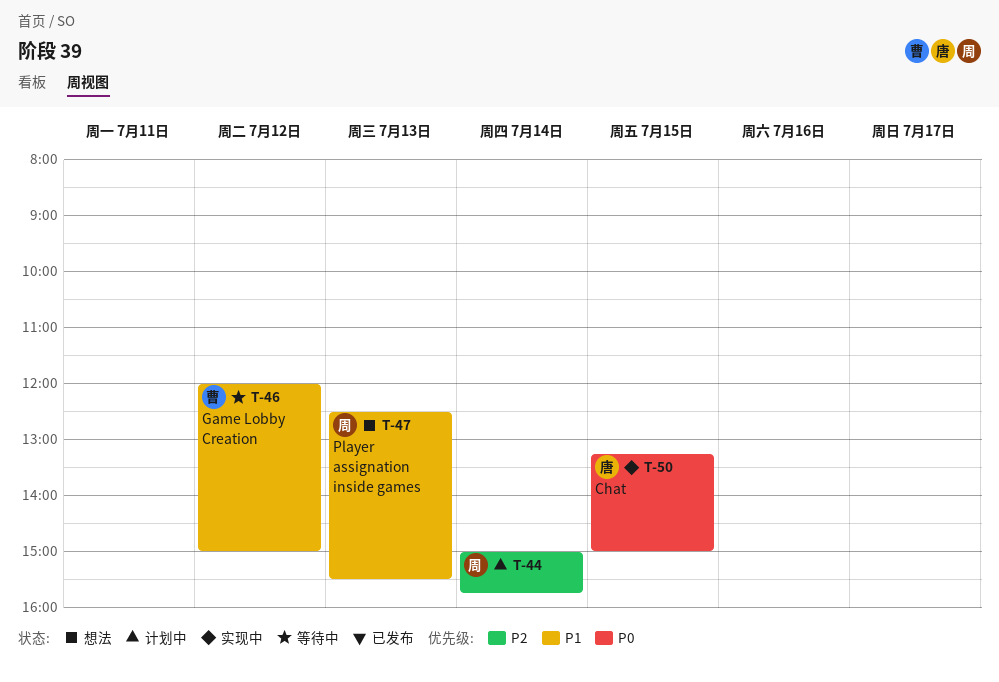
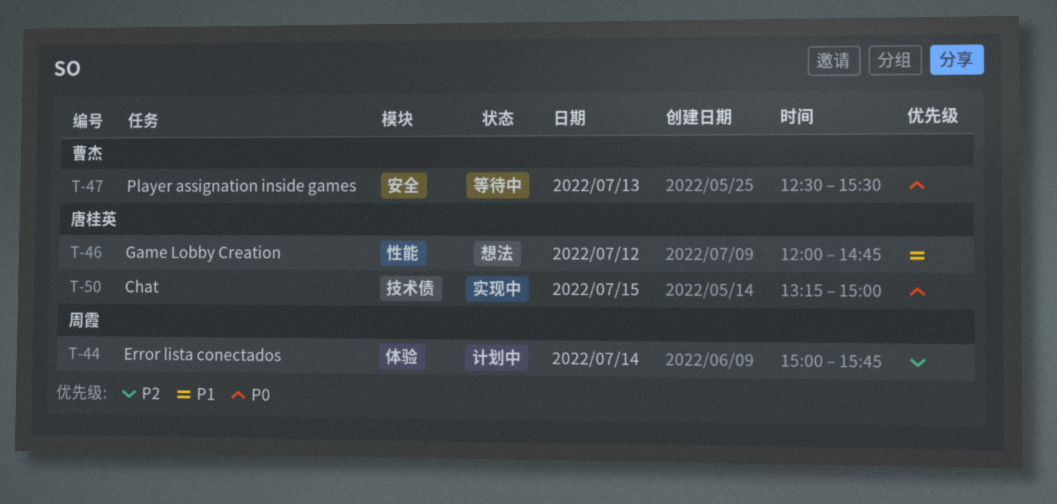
T-46, status: 等待中 -> 想法
T-46, owner: 曹杰 -> 唐桂英
T-46, ends: 15:00 -> 14:45
T-47, status: 想法 -> 等待中
T-47, owner: 周霞 -> 曹杰
T-47, priority: P1 -> P0

